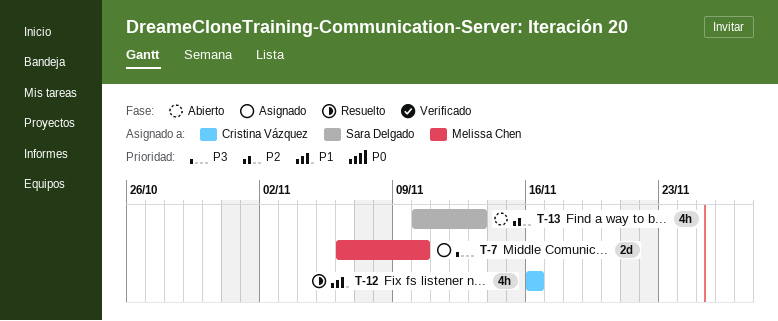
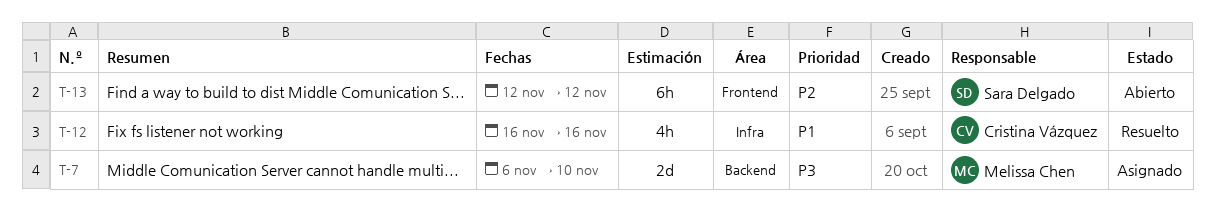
T-13, estimate: 4h -> 6h
T-13, start: Nov 10 -> Nov 12
T-13, due: Nov 13 -> Nov 12

